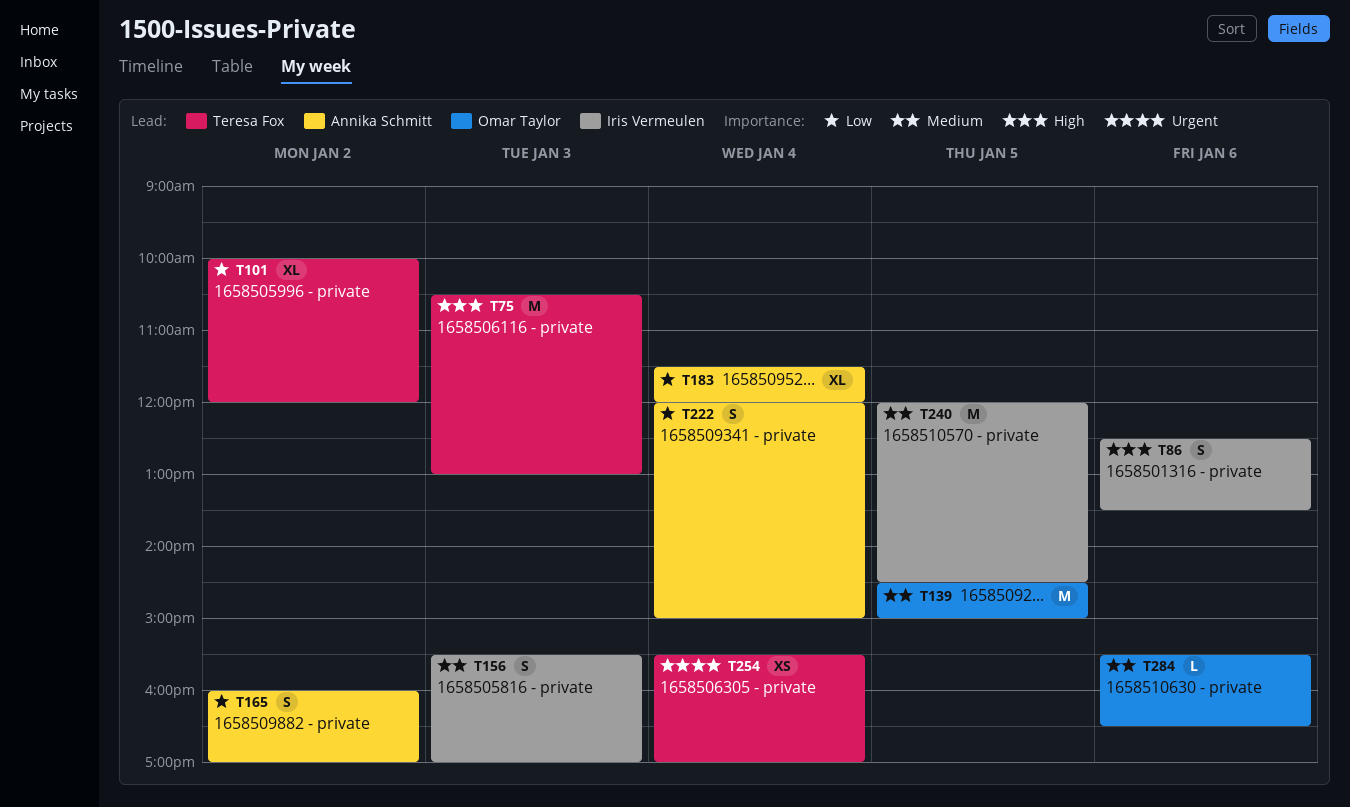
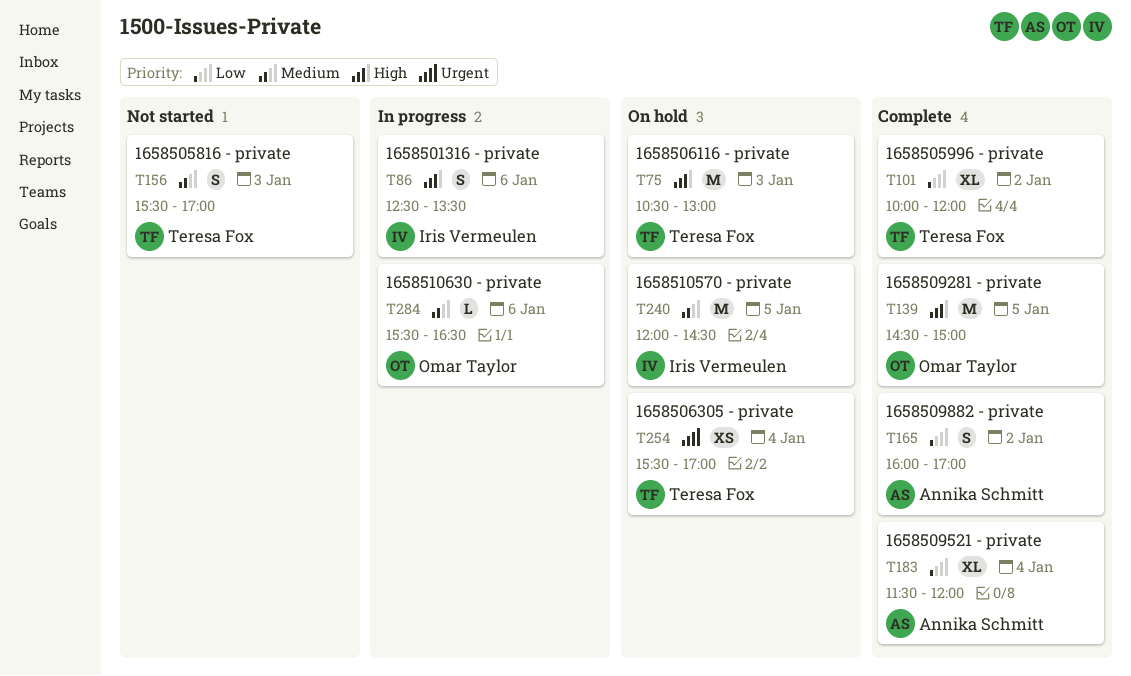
T139, priority: Medium -> High
T156, owner: Iris Vermeulen -> Teresa Fox
T222: present -> none

